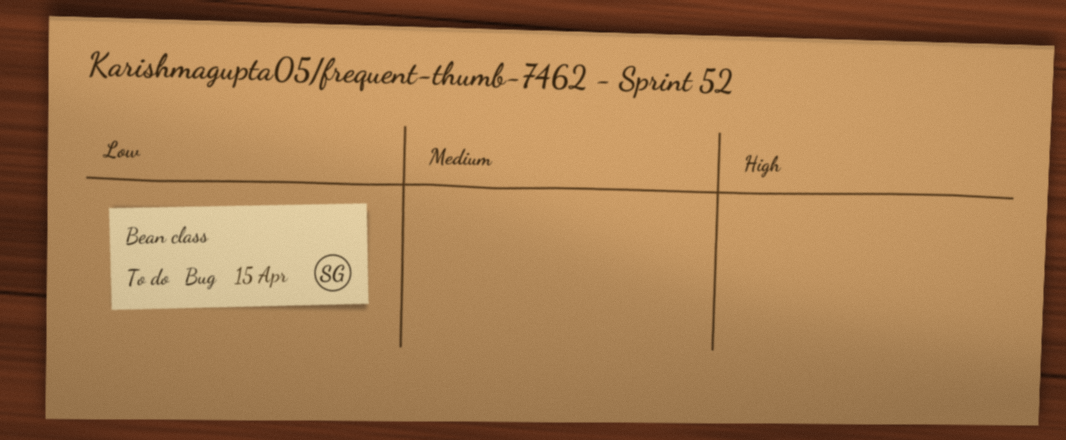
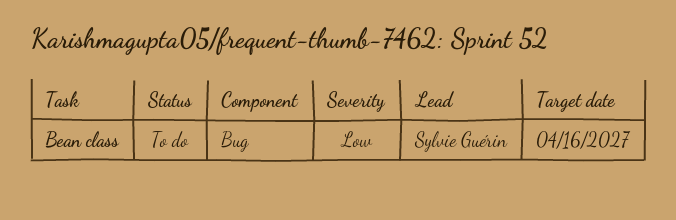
Bean class, due: Apr 15 -> Apr 16

